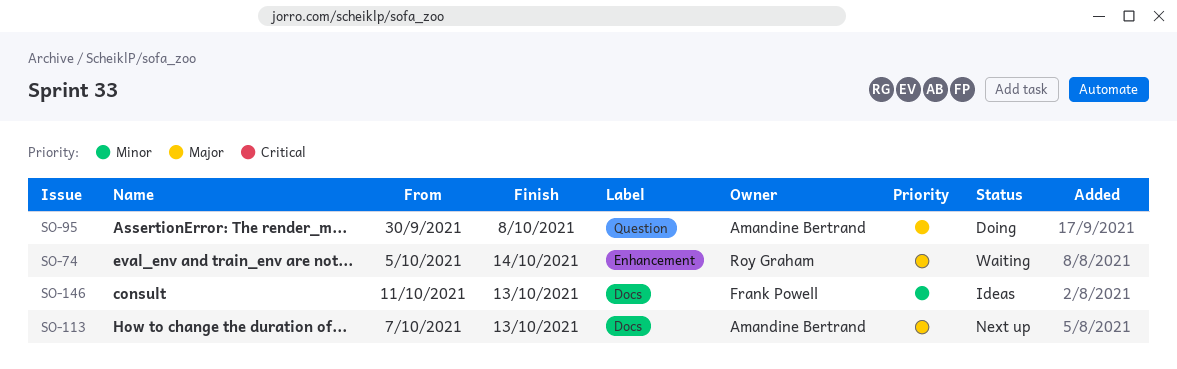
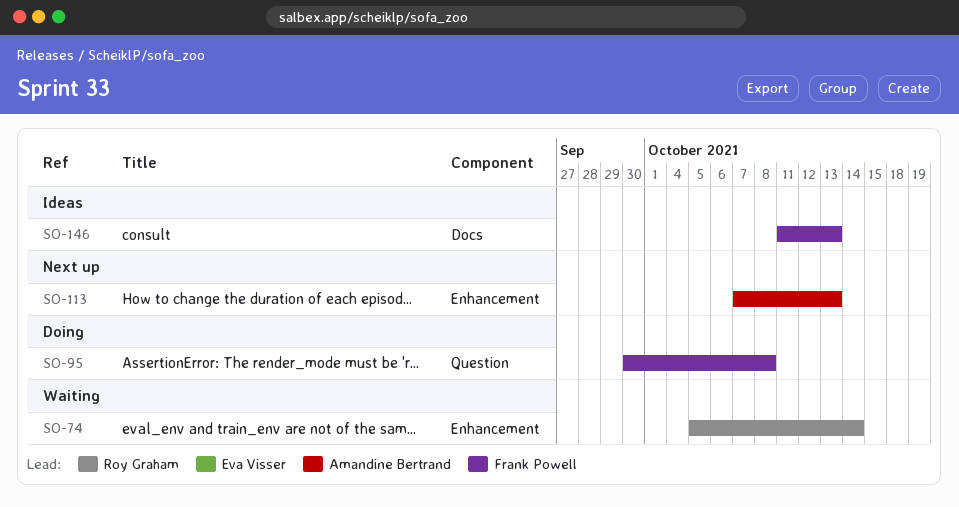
SO-95, owner: Amandine Bertrand -> Frank Powell
SO-113, label: Docs -> Enhancement

